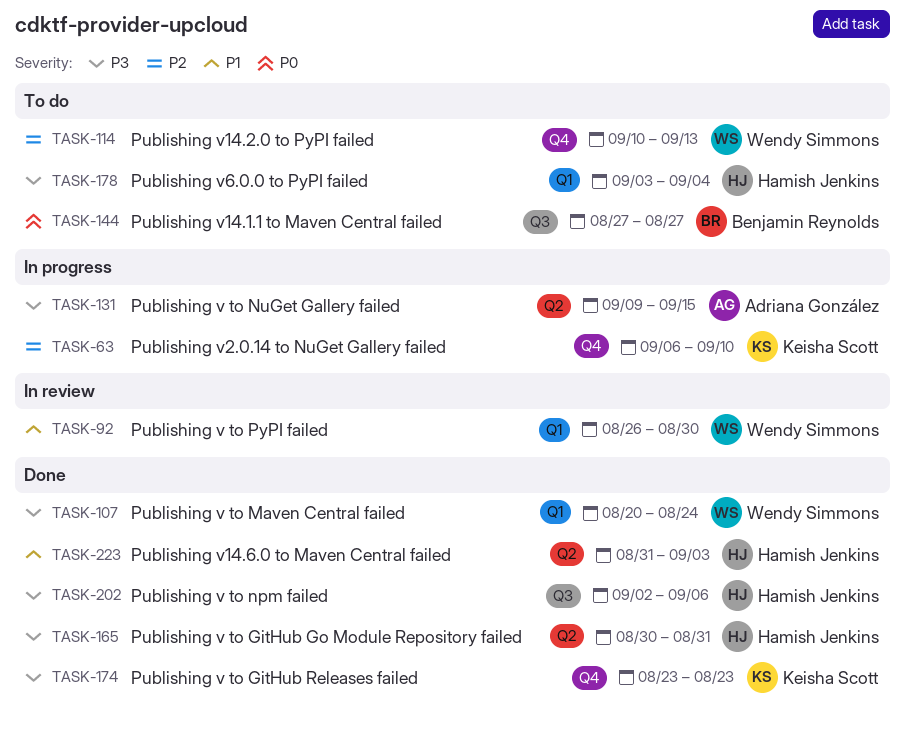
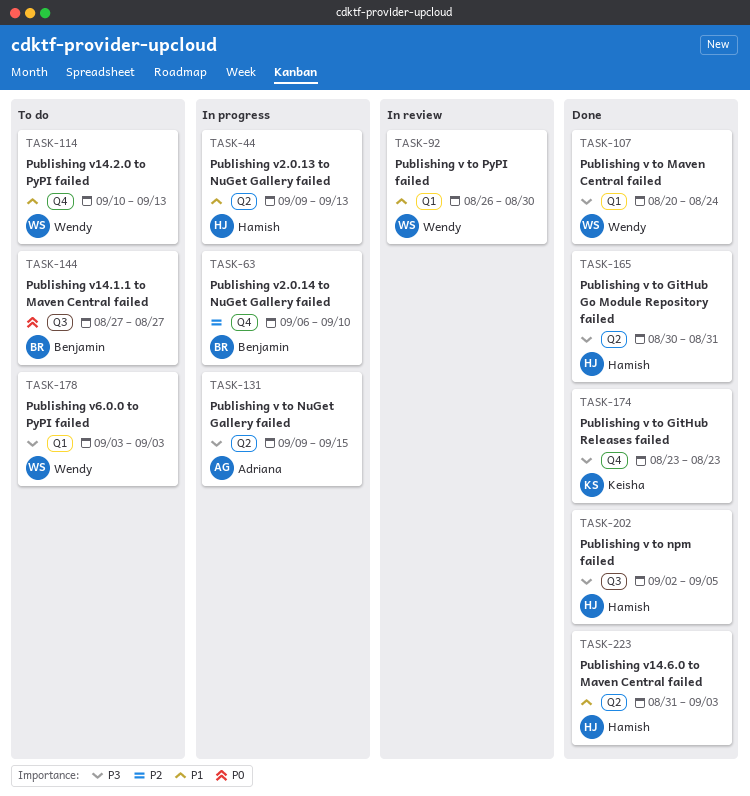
TASK-44: none -> present
TASK-63, owner: Keisha Scott -> Benjamin Reynolds
TASK-114, priority: P2 -> P1
TASK-178, owner: Hamish Jenkins -> Wendy Simmons
TASK-178, due: Sep 4 -> Sep 3
TASK-202, due: Sep 6 -> Sep 5

